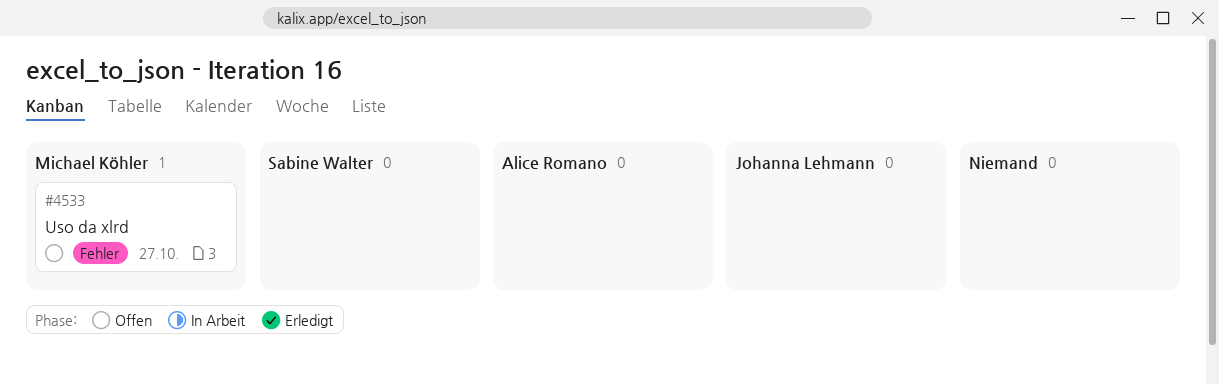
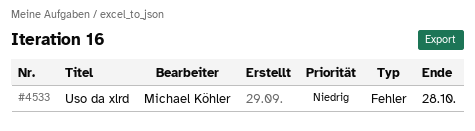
#4533, due: Oct 27 -> Oct 28

